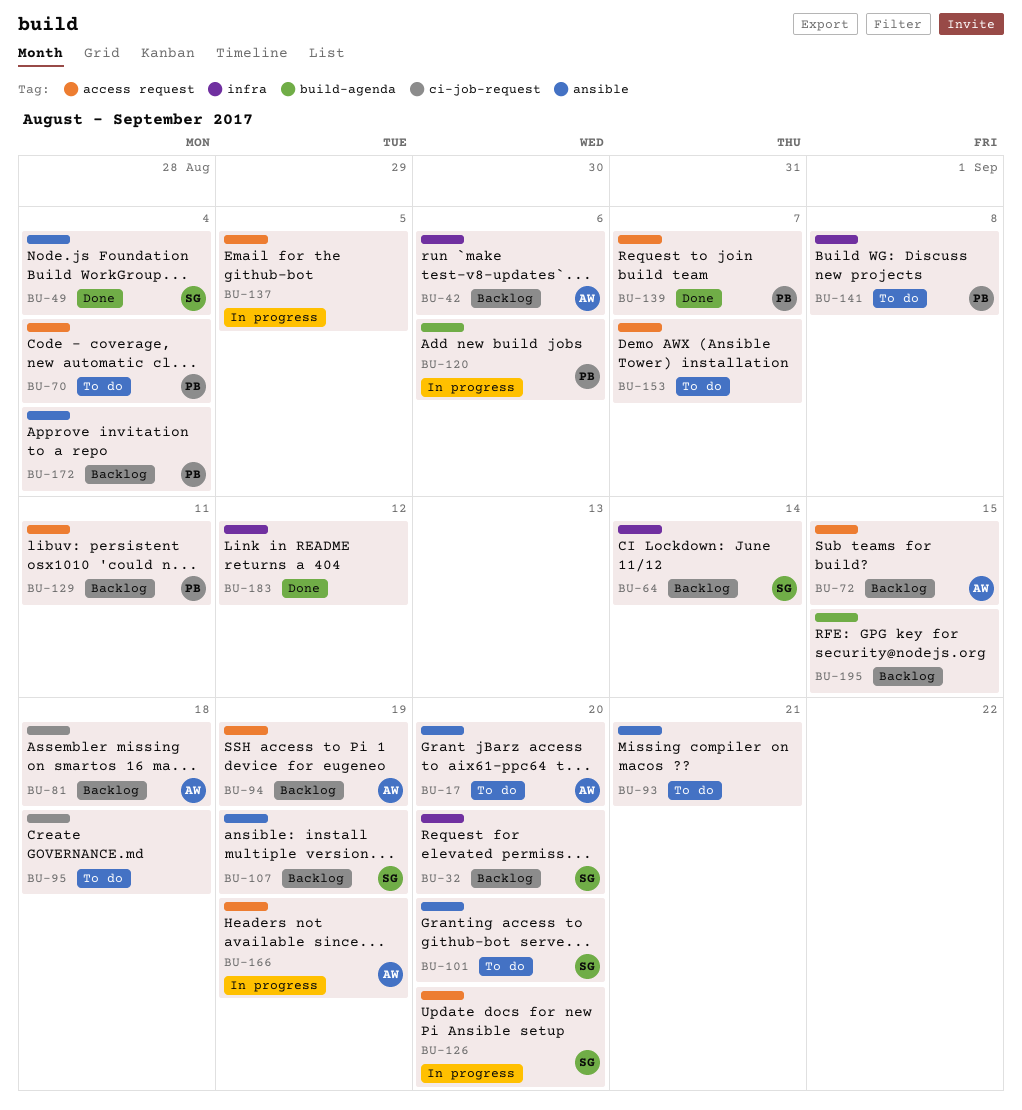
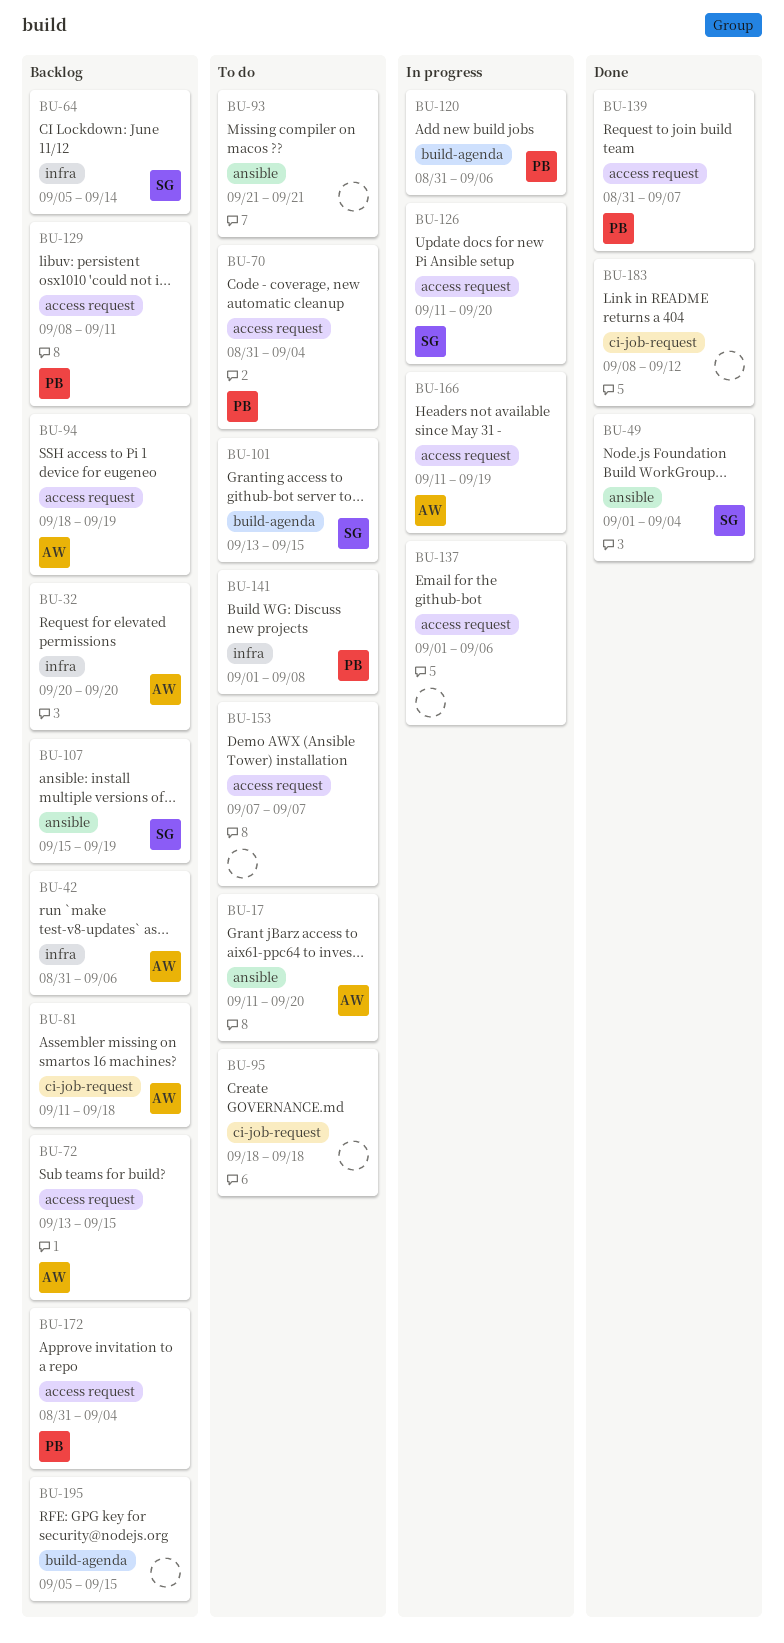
BU-32, owner: SG -> AW
BU-101, label: ansible -> build-agenda
BU-101, due: Sep 20 -> Sep 15
BU-137, due: Sep 5 -> Sep 6
BU-172, label: ansible -> access request
BU-183, label: infra -> ci-job-request

